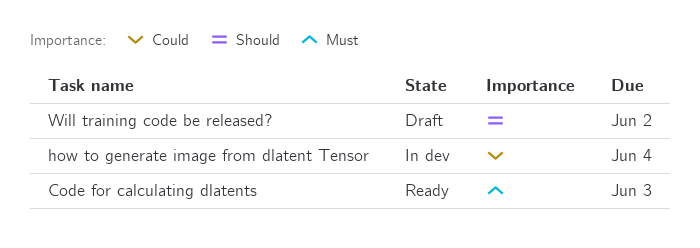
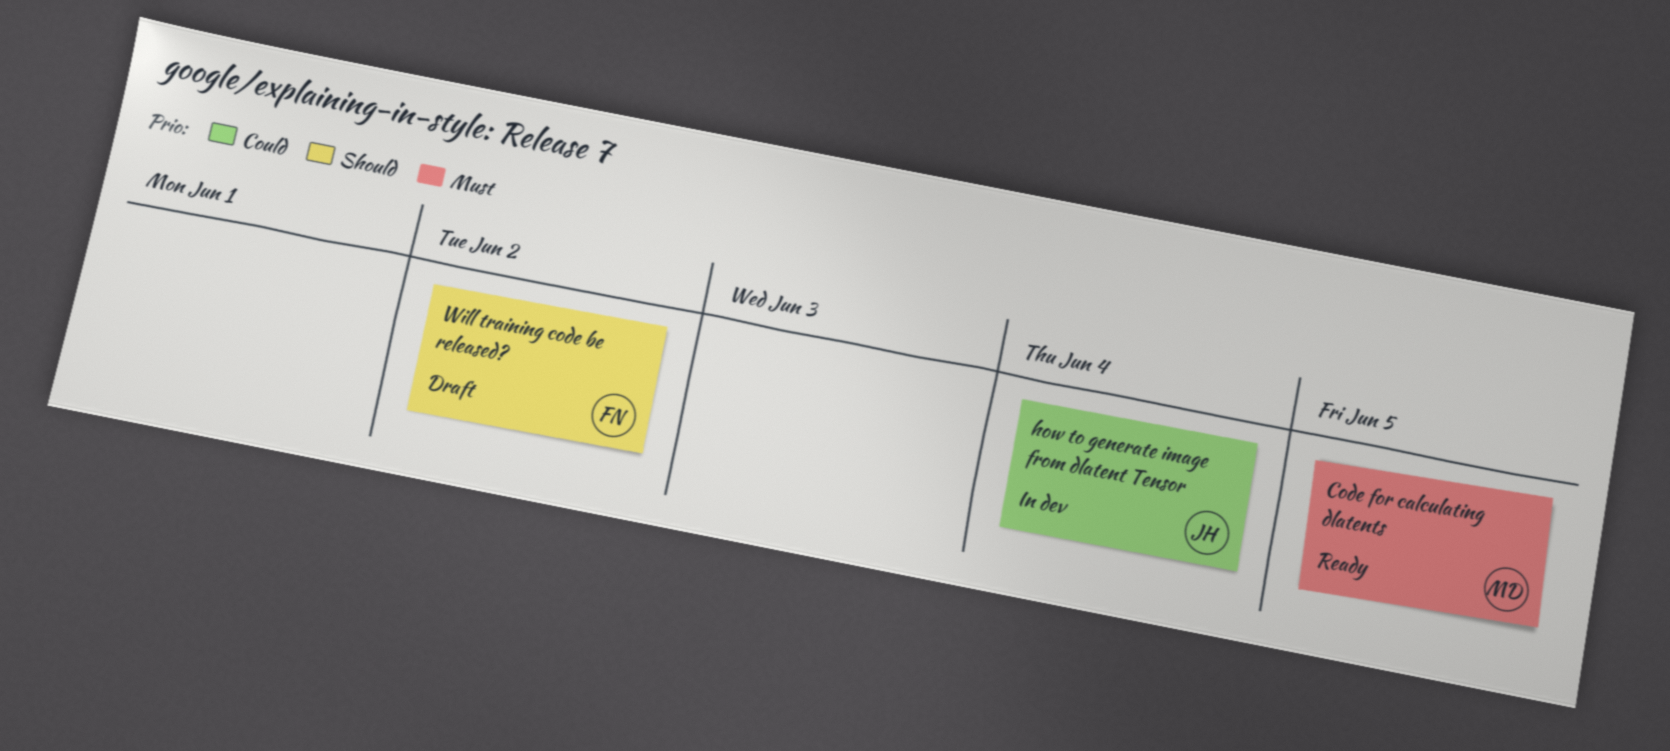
Code for calculating dlatents, due: Jun 3 -> Jun 5

